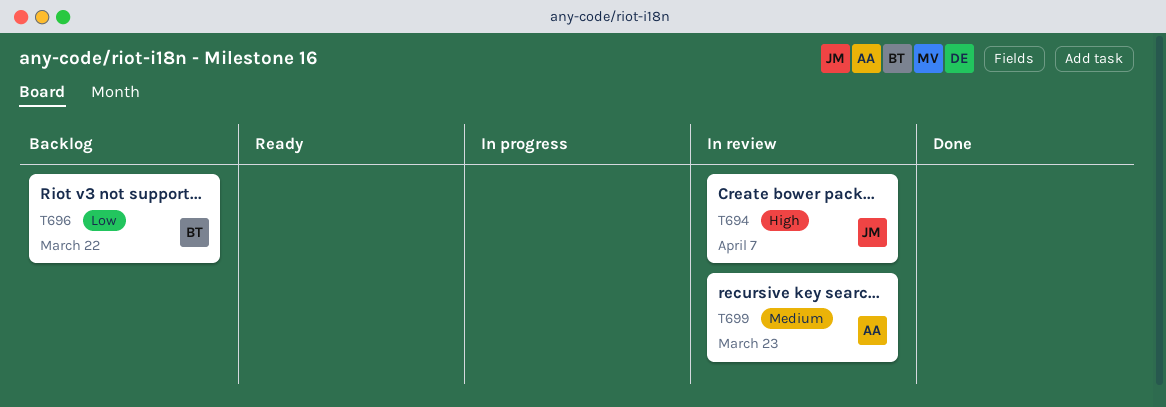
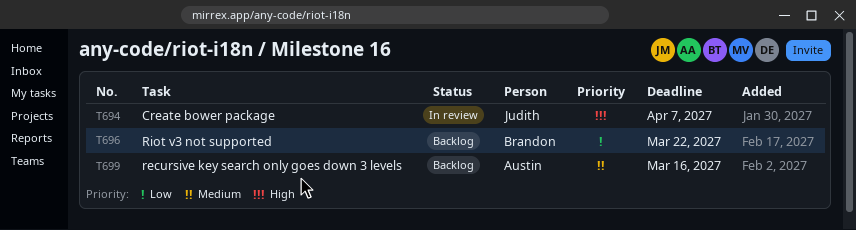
T699, status: In review -> Backlog
T699, due: Mar 23 -> Mar 16

